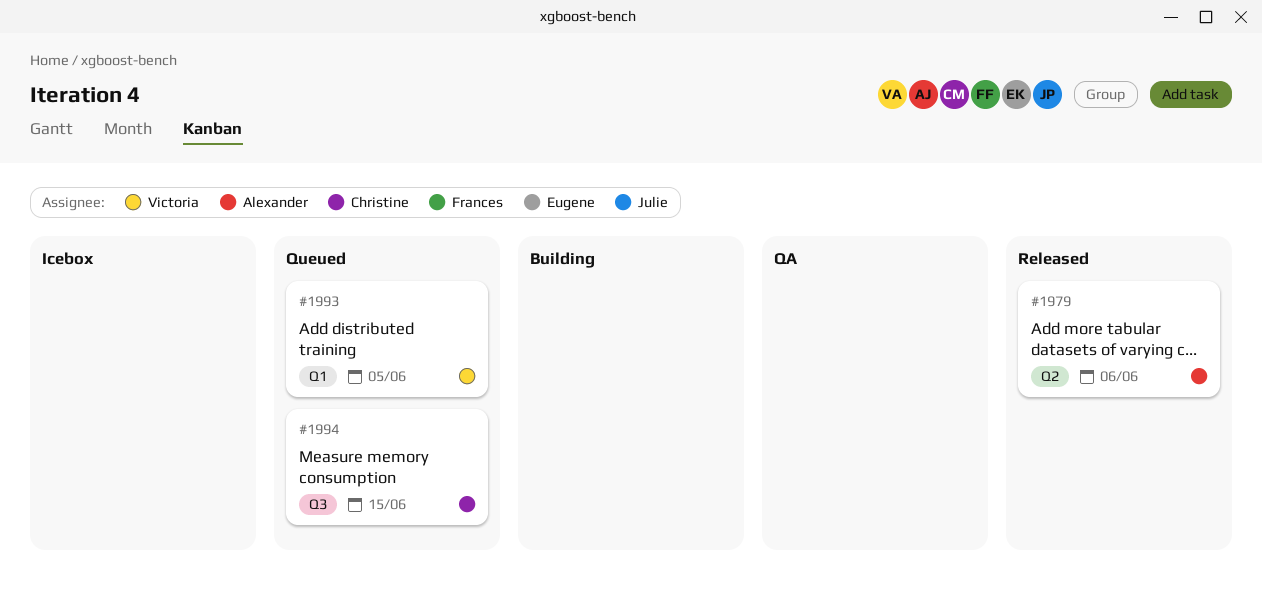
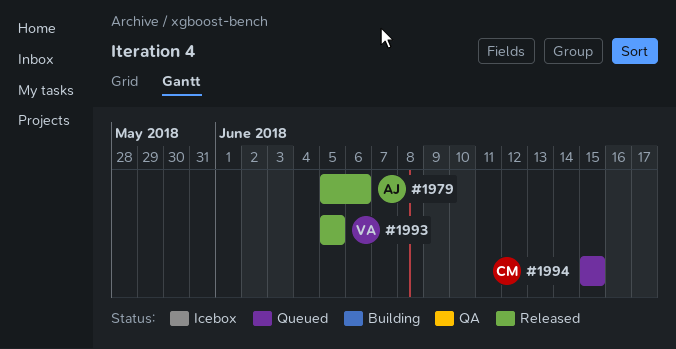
#1993, status: Queued -> Released

